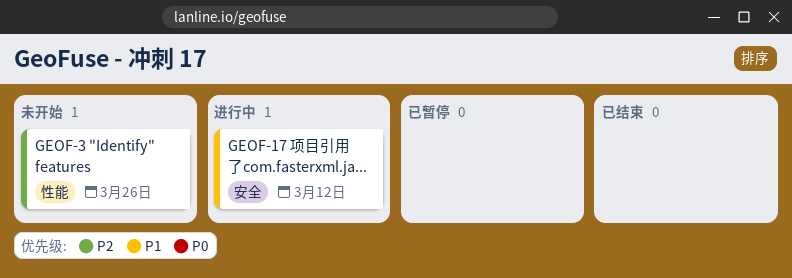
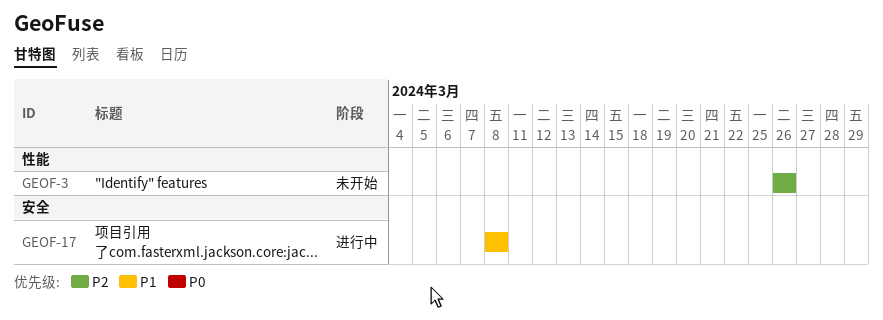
GEOF-17, due: Mar 12 -> Mar 8

